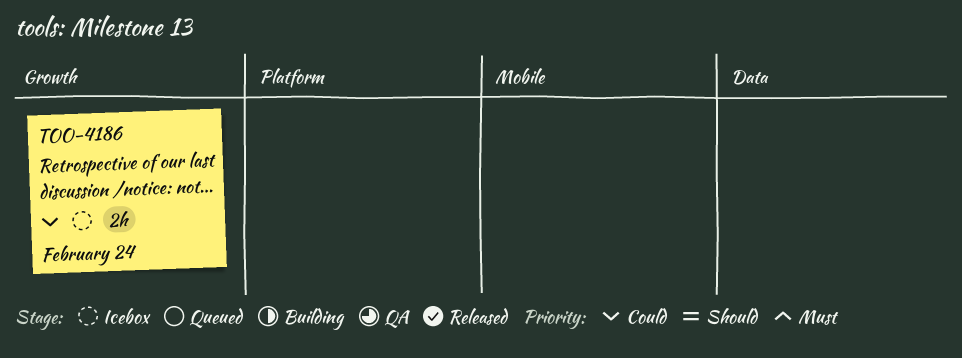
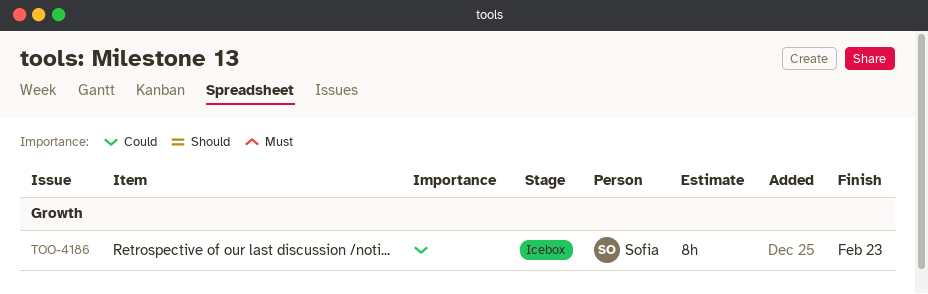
TOO-4186, estimate: 2h -> 8h
TOO-4186, due: Feb 24 -> Feb 23

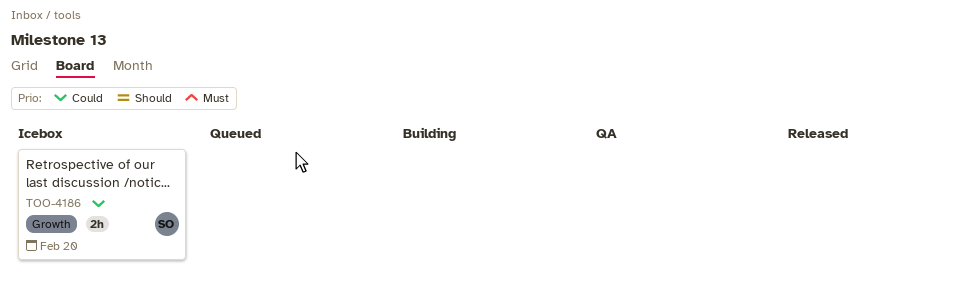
TOO-4186, estimate: 8h -> 2h
TOO-4186, due: Feb 23 -> Feb 20

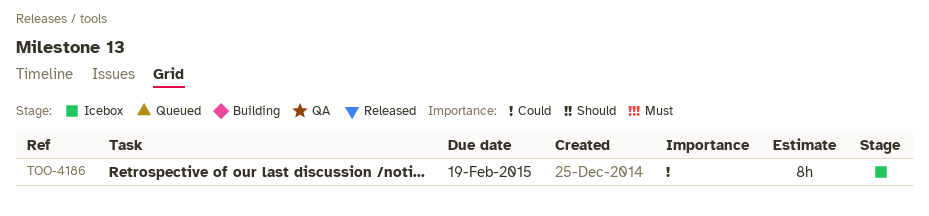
TOO-4186, estimate: 2h -> 8h
TOO-4186, due: Feb 20 -> Feb 19

